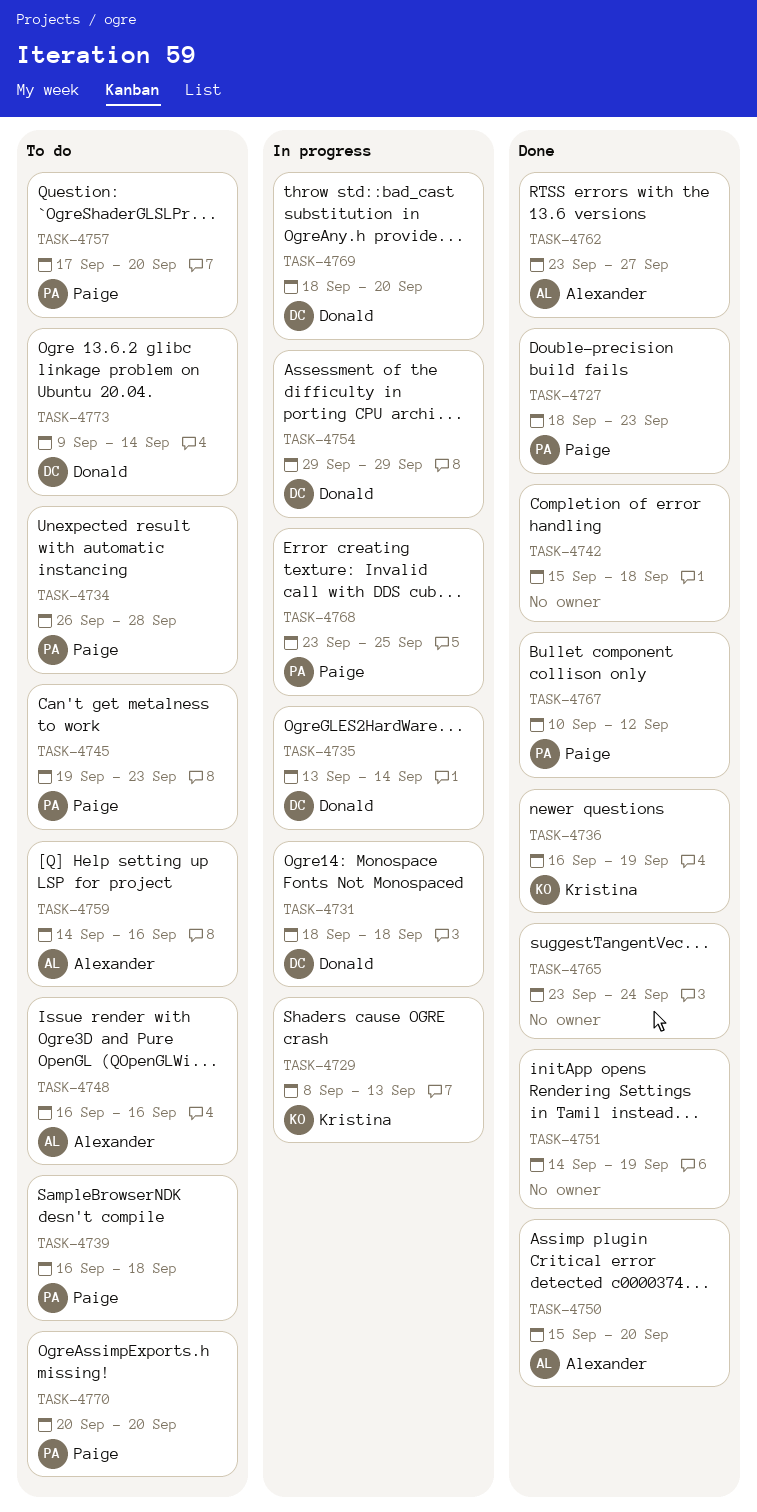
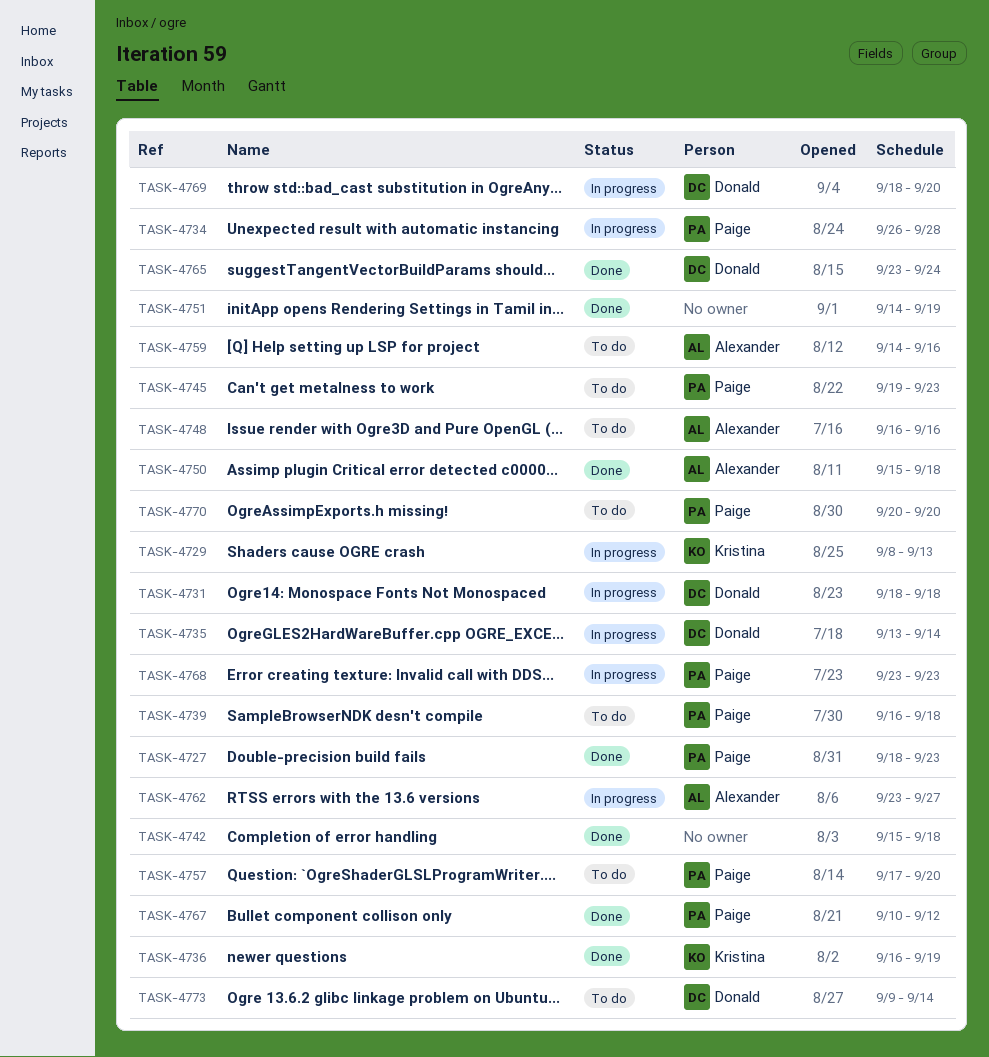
TASK-4734, status: To do -> In progress
TASK-4750, due: Sep 20 -> Sep 18
TASK-4754: present -> none
TASK-4762, status: Done -> In progress
TASK-4765, owner: none -> Donald
TASK-4768, due: Sep 25 -> Sep 23

